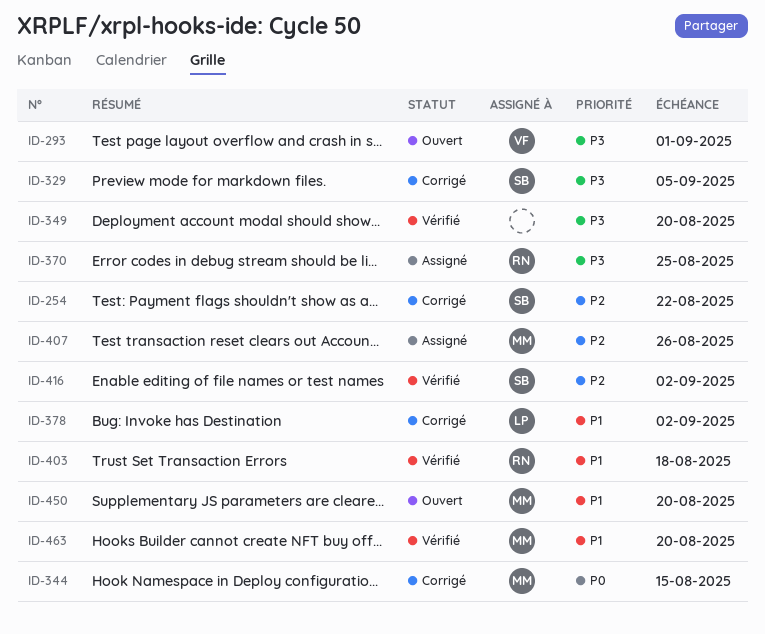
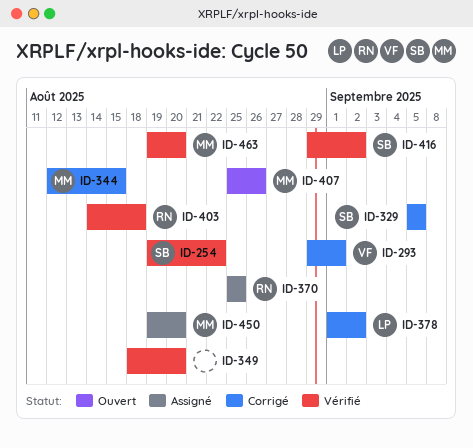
ID-254, status: Corrigé -> Vérifié
ID-293, status: Ouvert -> Corrigé
ID-407, status: Assigné -> Ouvert
ID-450, status: Ouvert -> Assigné

